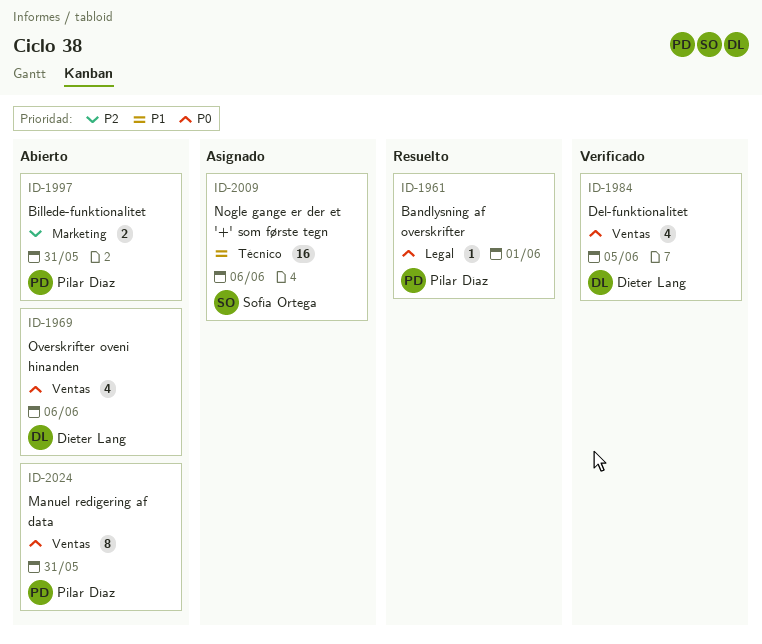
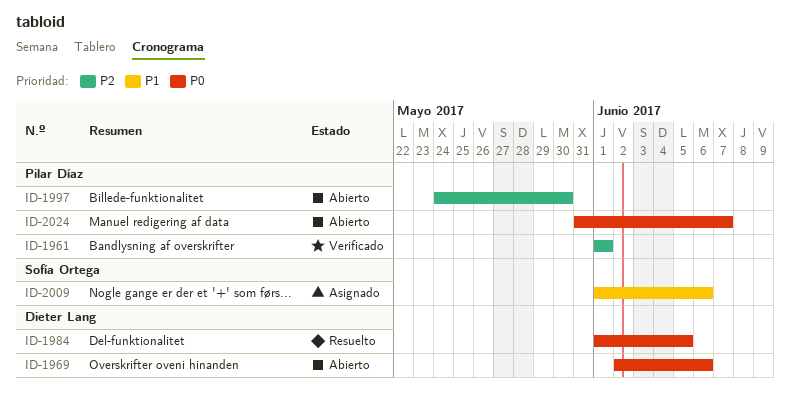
ID-1961, status: Resuelto -> Verificado
ID-1961, priority: P0 -> P2
ID-1984, status: Verificado -> Resuelto
ID-1997, due: May 31 -> May 30
ID-2024, due: May 31 -> Jun 7

